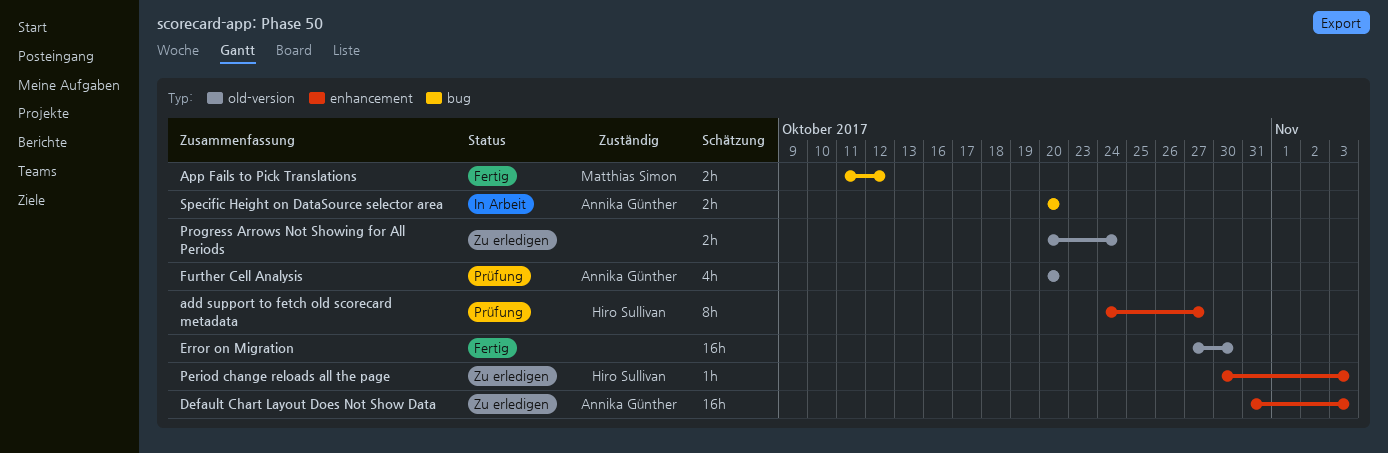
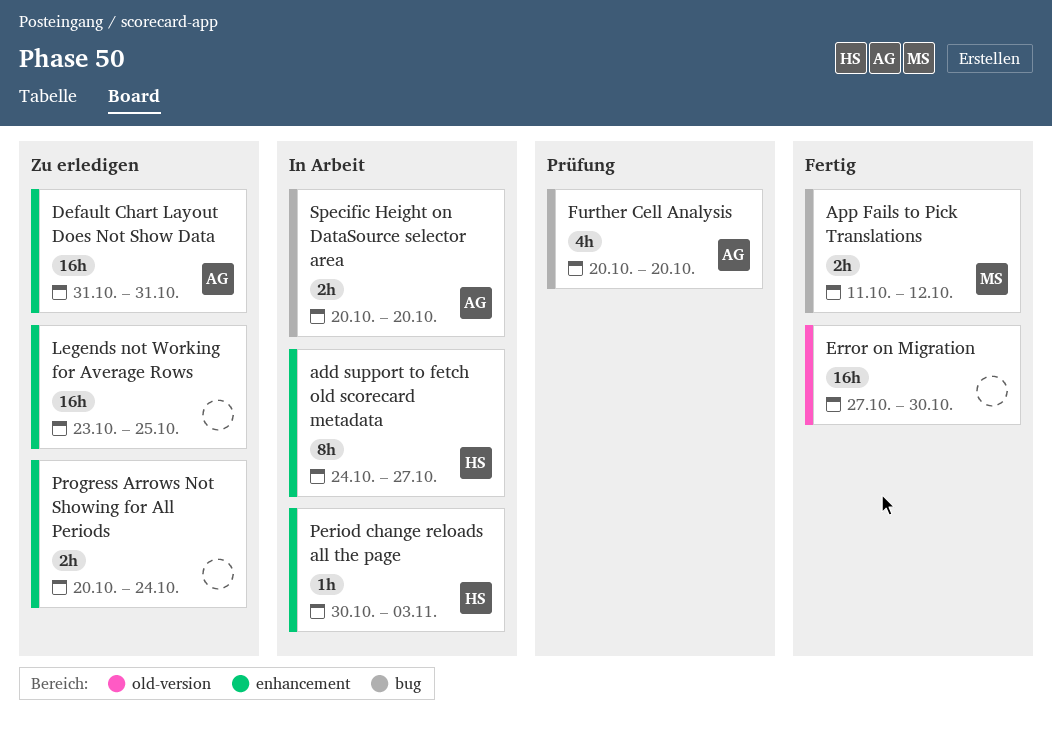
add support to fetch old scorecard metadata, status: Prüfung -> In Arbeit
Default Chart Layout Does Not Show Data, due: Nov 3 -> Oct 31
Further Cell Analysis, label: old-version -> bug
Legends not Working for Average Rows: none -> present
Period change reloads all the page, status: Zu erledigen -> In Arbeit
Progress Arrows Not Showing for All Periods, label: old-version -> enhancement

